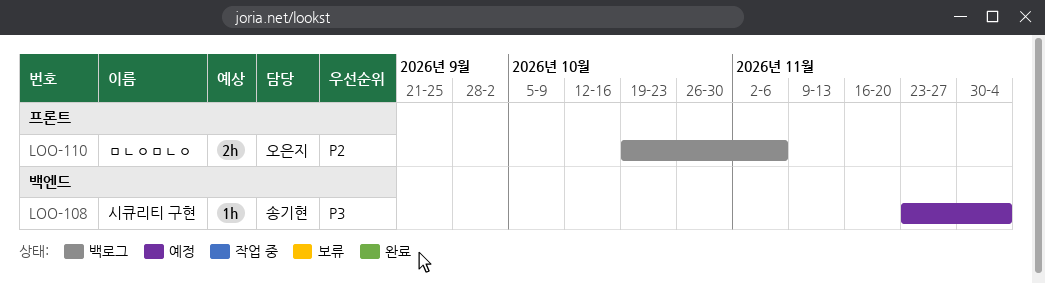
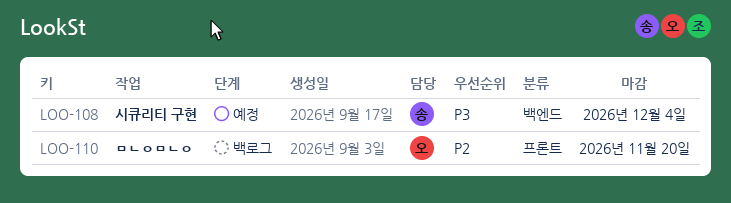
LOO-110, due: Nov 6 -> Nov 20

